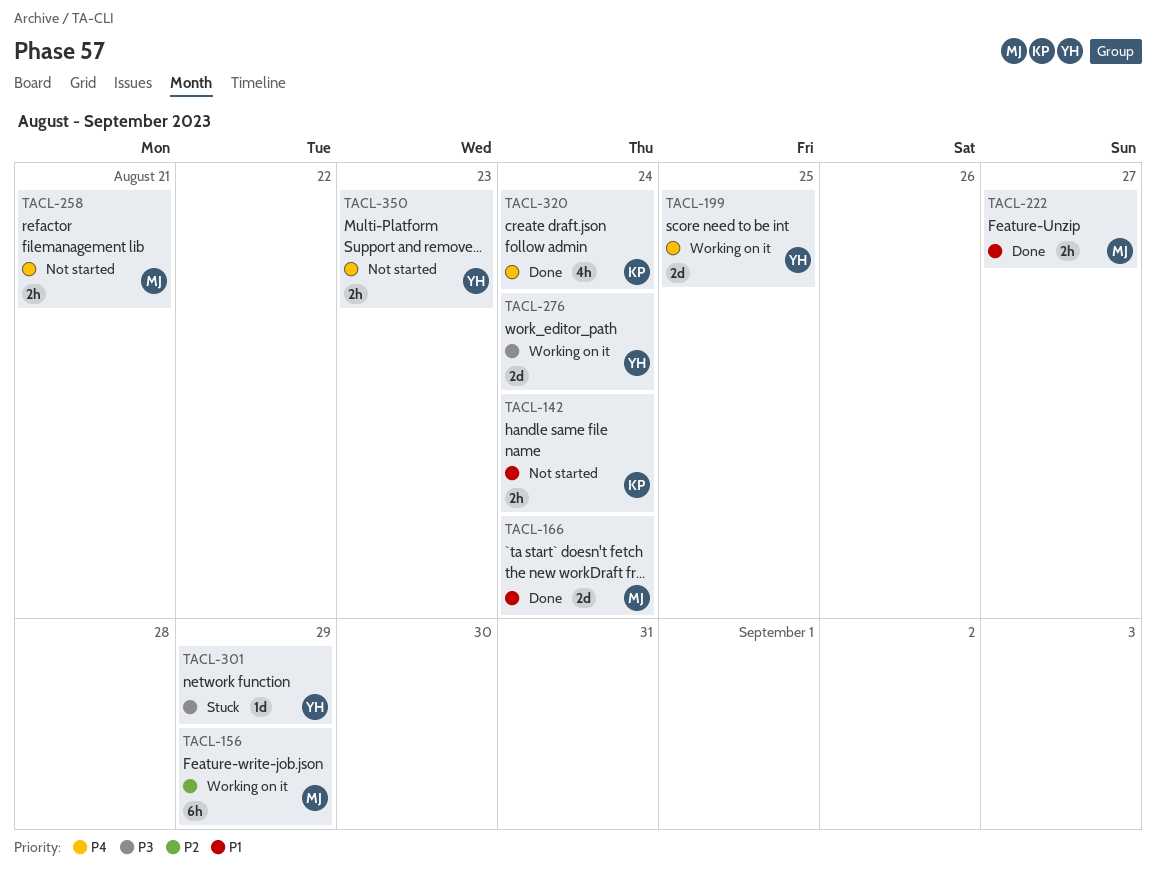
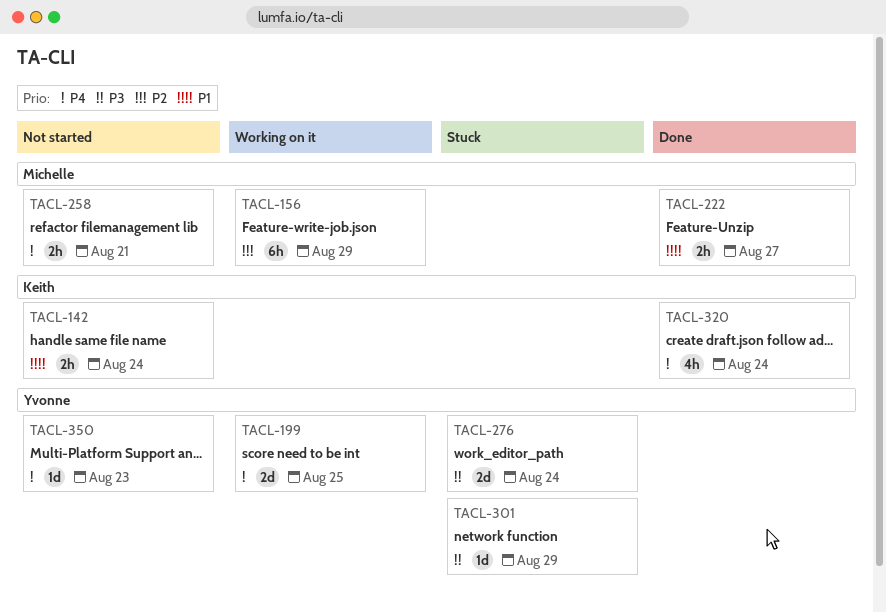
TACL-166: present -> none
TACL-276, status: Working on it -> Stuck
TACL-350, estimate: 2h -> 1d

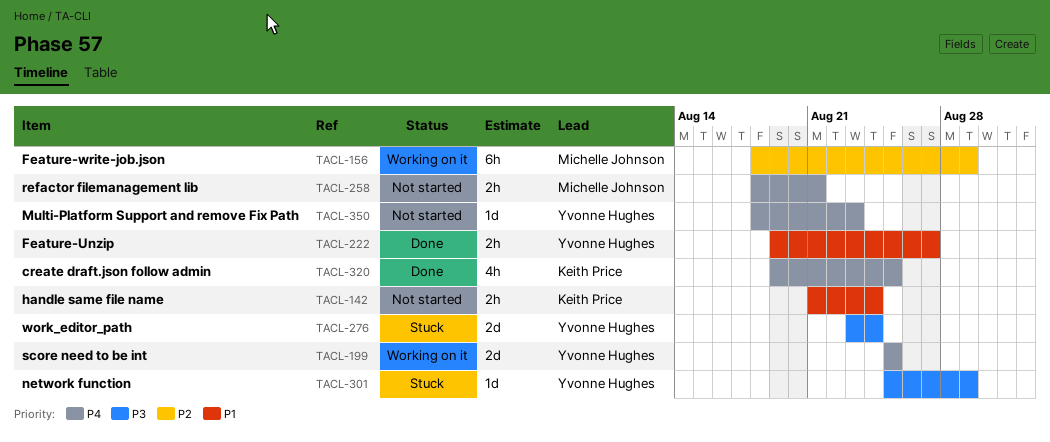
TACL-222, owner: Michelle Johnson -> Yvonne Hughes
TACL-320, due: Aug 24 -> Aug 25

